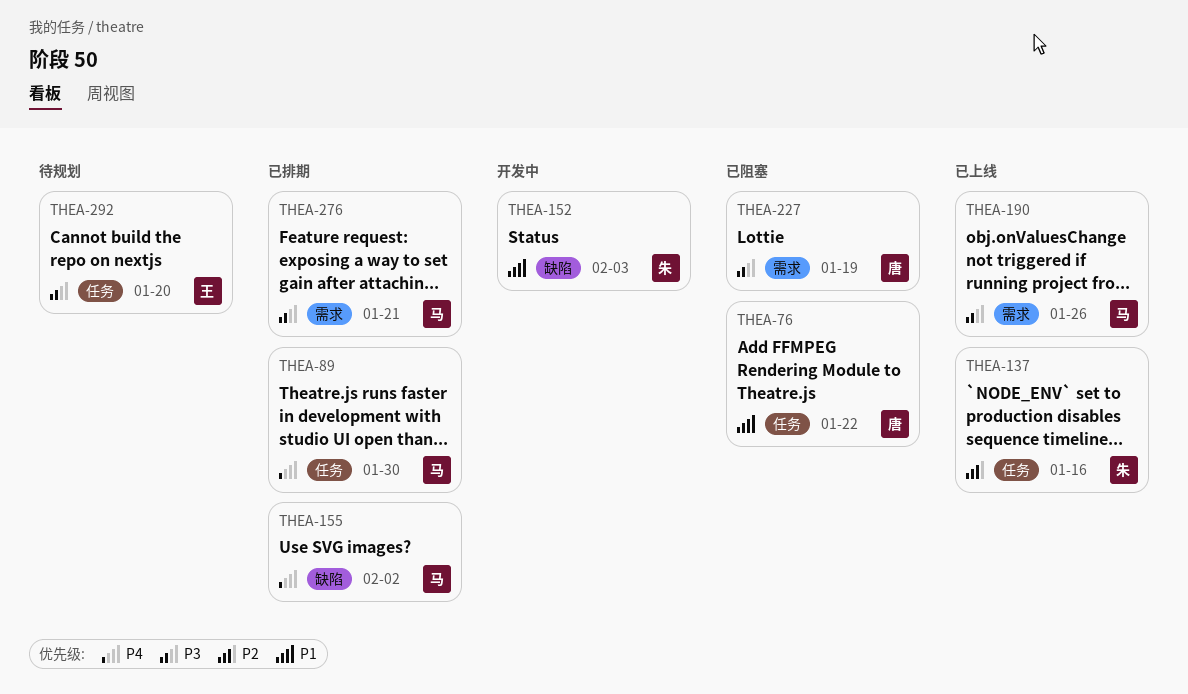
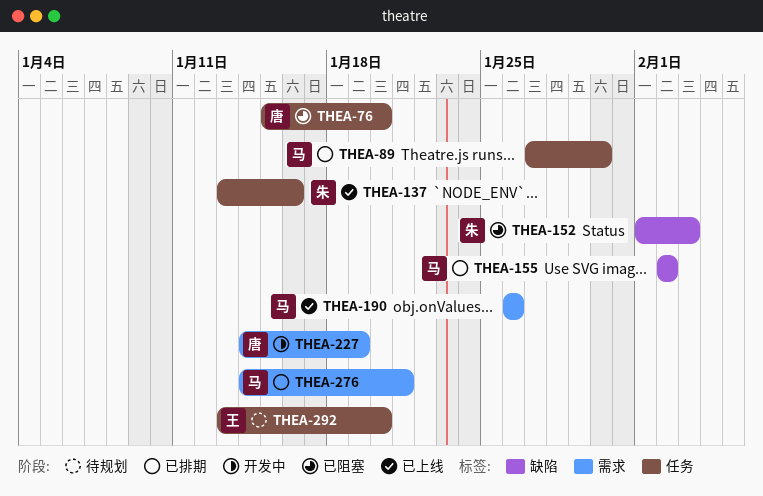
THEA-76, due: Jan 22 -> Jan 20
THEA-152, status: 开发中 -> 已阻塞
THEA-227, status: 已阻塞 -> 开发中

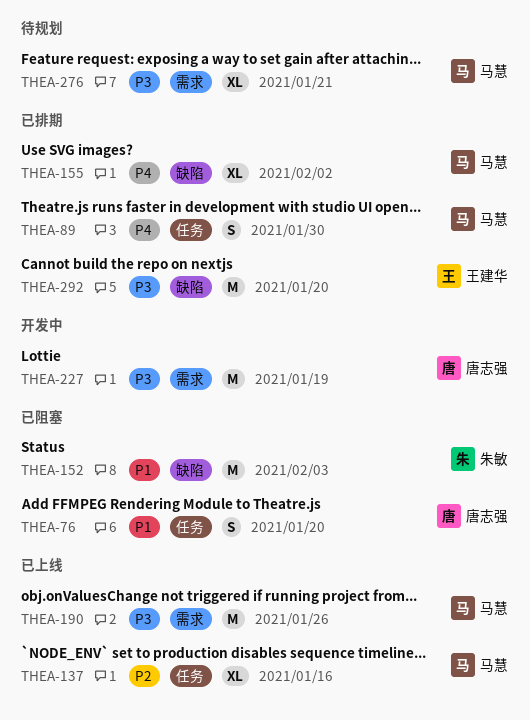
THEA-137, owner: 朱敏 -> 马慧
THEA-276, status: 已排期 -> 待规划
THEA-292, status: 待规划 -> 已排期
THEA-292, label: 任务 -> 缺陷

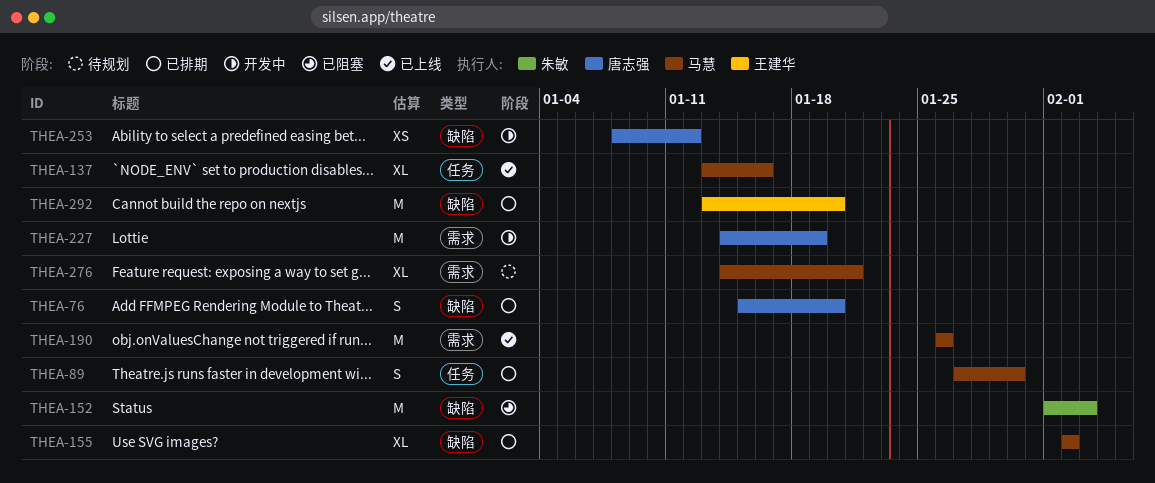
THEA-76, status: 已阻塞 -> 已排期
THEA-76, label: 任务 -> 缺陷
THEA-253: none -> present

